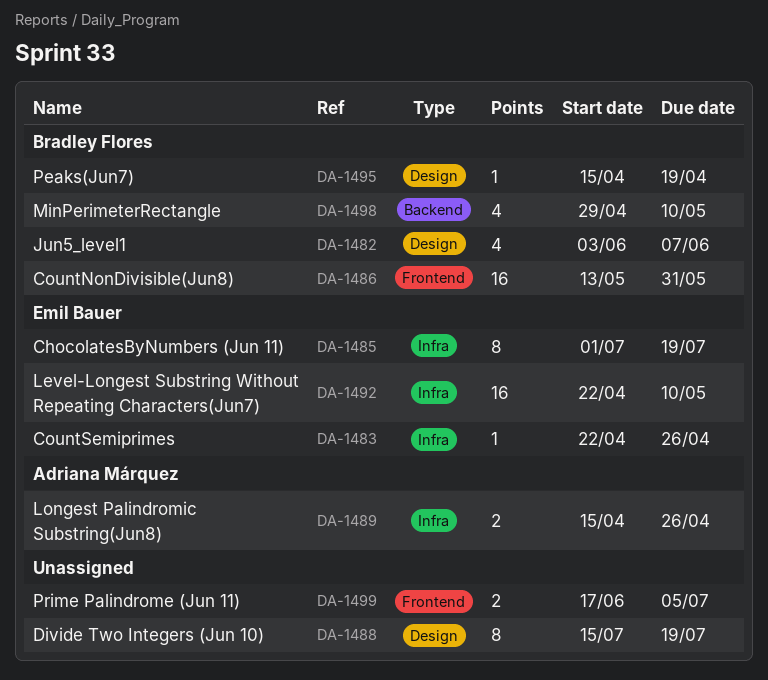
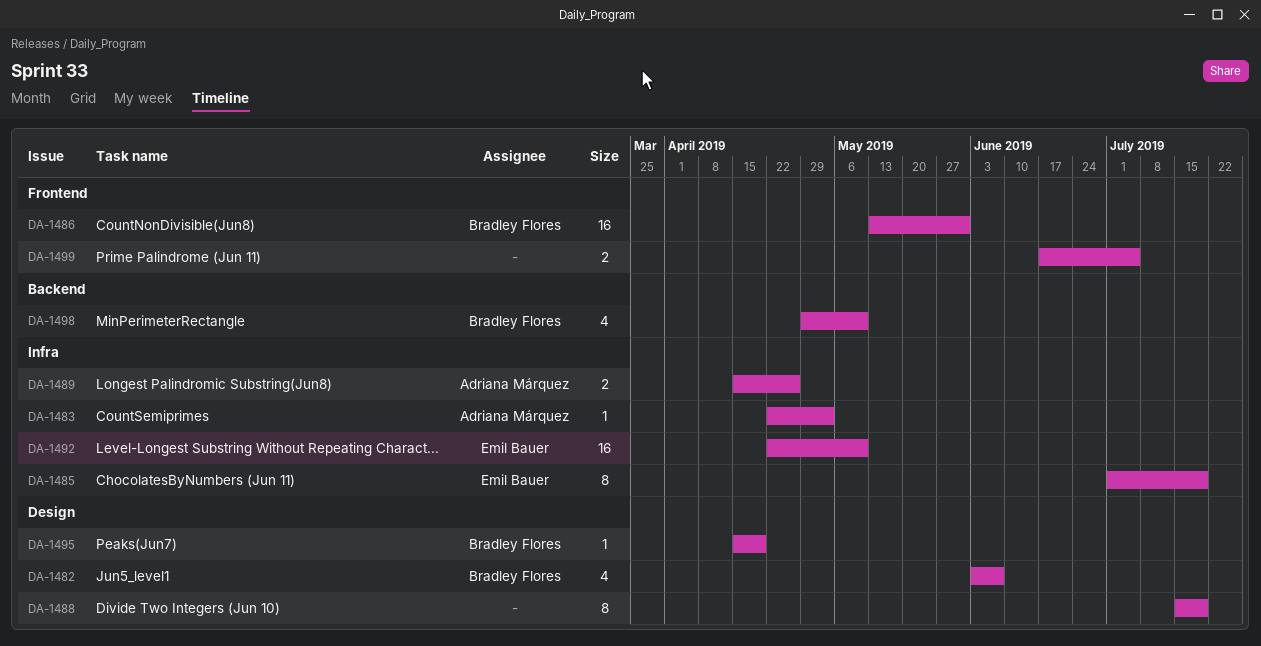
DA-1483, owner: Emil Bauer -> Adriana Márquez
DA-1483, due: Apr 26 -> May 3

